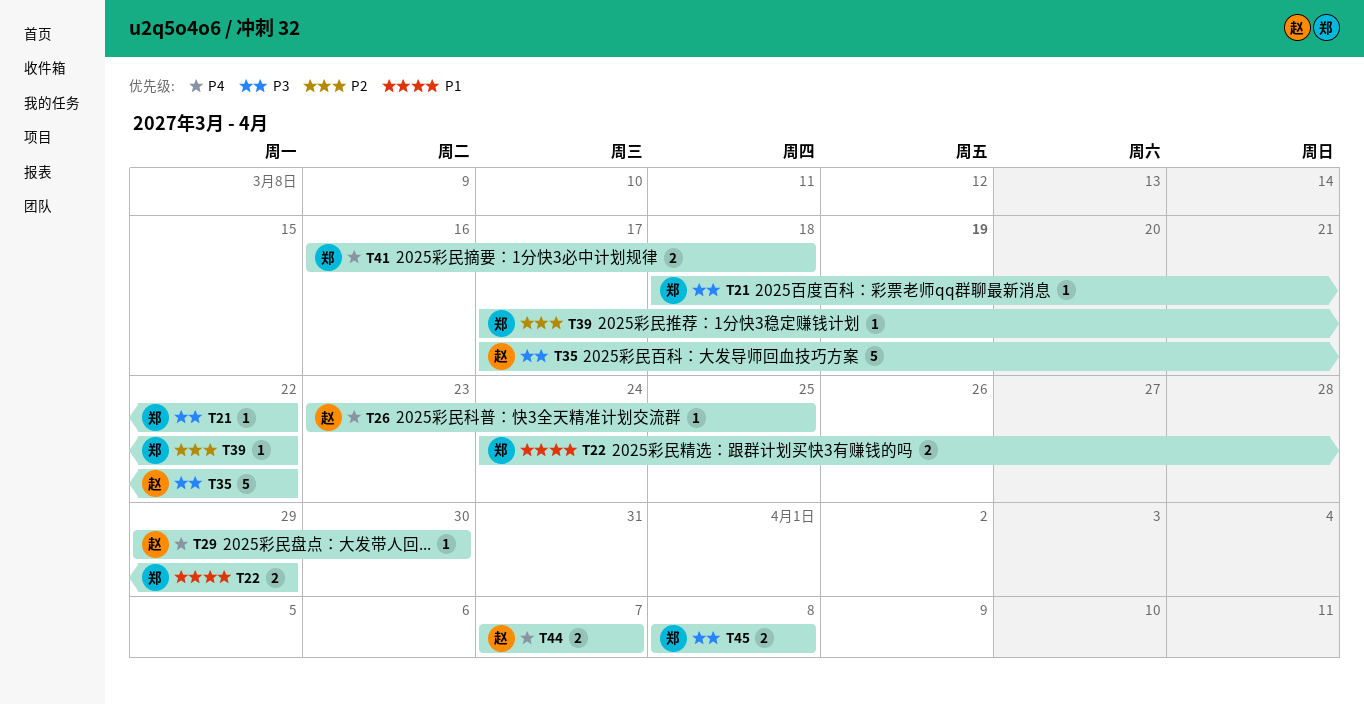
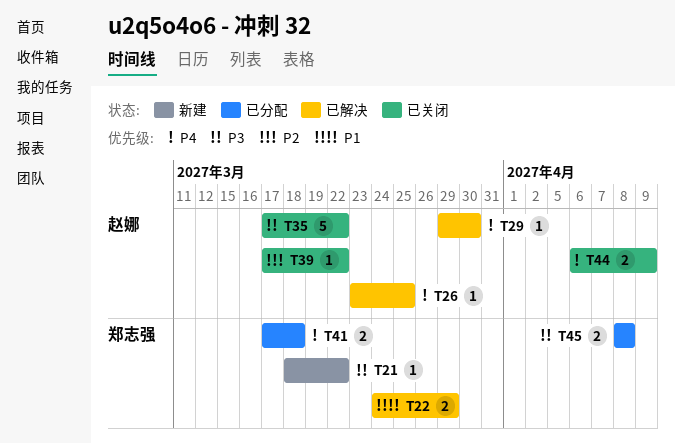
T39, owner: 郑志强 -> 赵娜
T41, start: Mar 16 -> Mar 17
T44, start: Apr 7 -> Apr 6
T44, due: Apr 7 -> Apr 9

